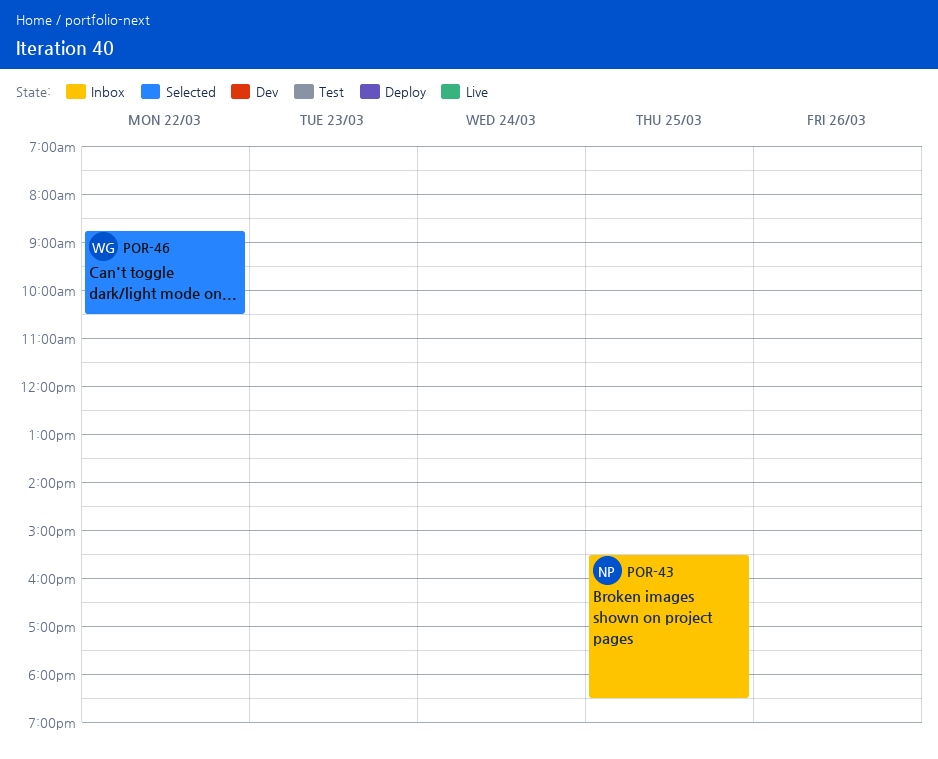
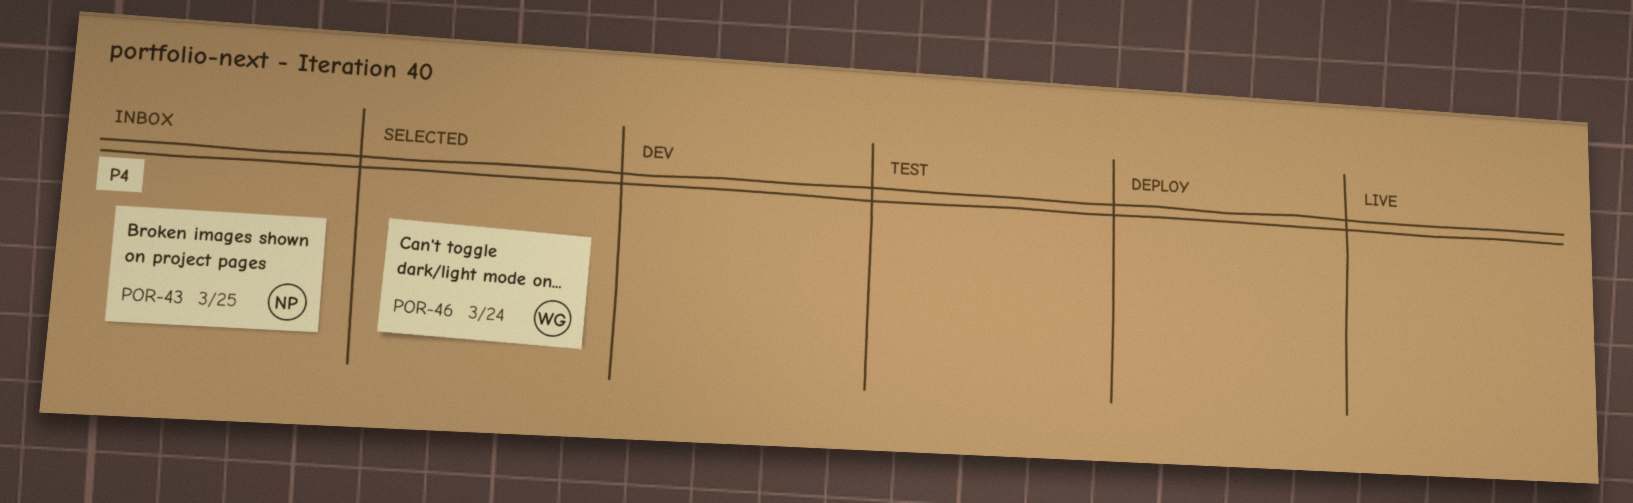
POR-46, day: Mar 22 -> Mar 24

